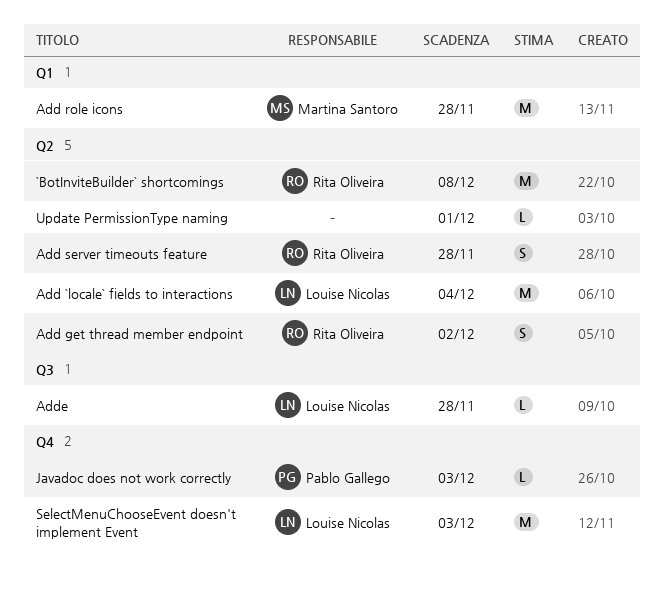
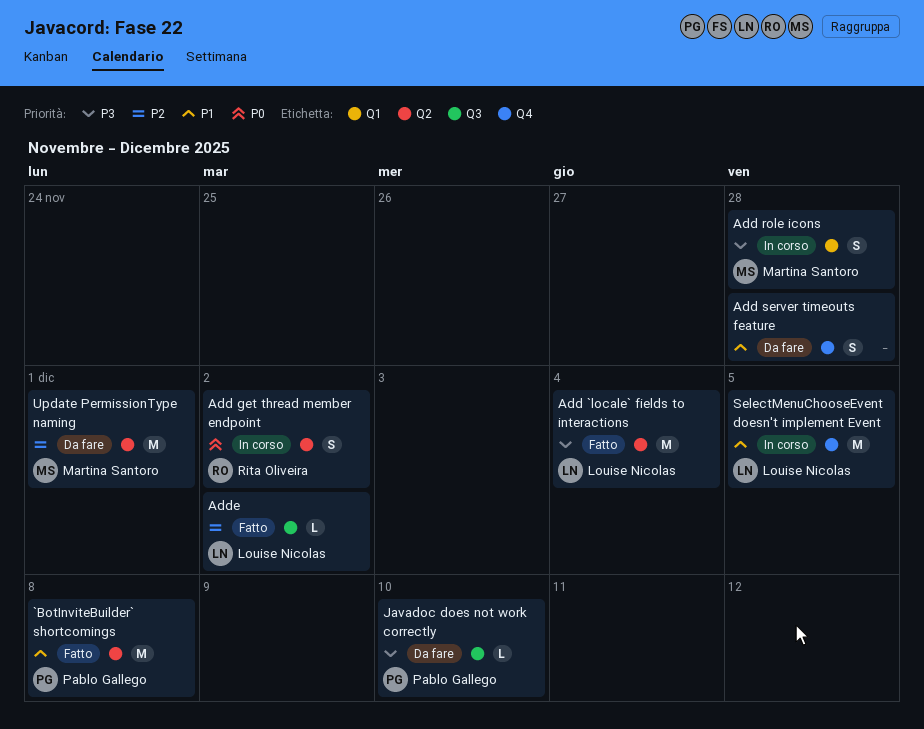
`BotInviteBuilder` shortcomings, owner: Rita Oliveira -> Pablo Gallego
Add role icons, estimate: M -> S
Add server timeouts feature, owner: Rita Oliveira -> none
Add server timeouts feature, label: Q2 -> Q4
Adde, due: Nov 28 -> Dec 2
Javadoc does not work correctly, label: Q4 -> Q3
Javadoc does not work correctly, due: Dec 3 -> Dec 10
SelectMenuChooseEvent doesn't implement Event, due: Dec 3 -> Dec 5
Update PermissionType naming, owner: none -> Martina Santoro
Update PermissionType naming, estimate: L -> M

